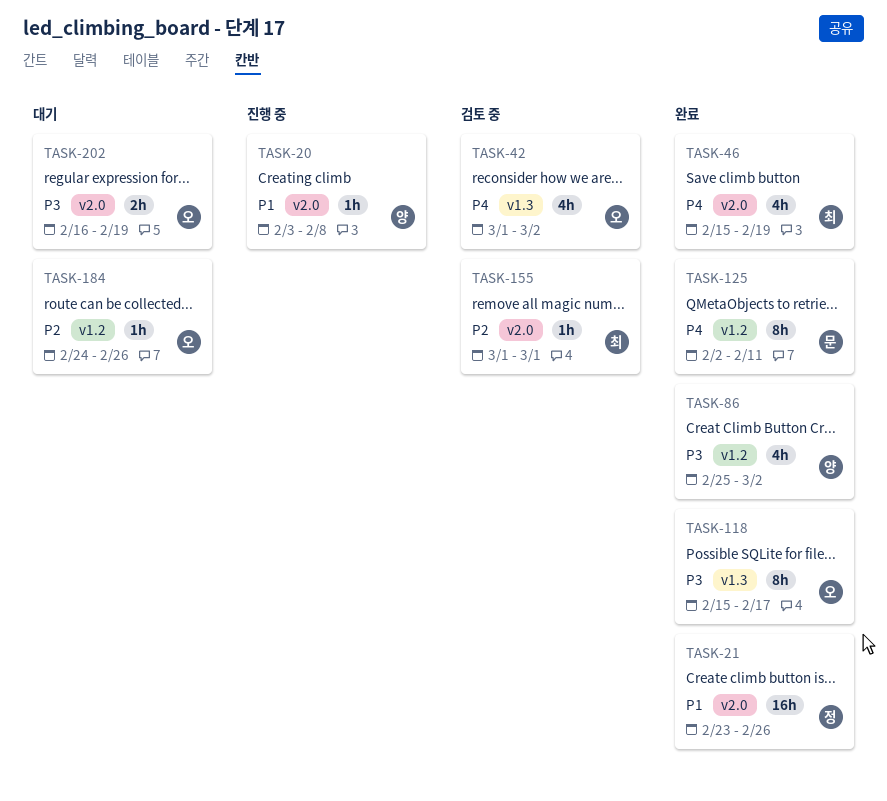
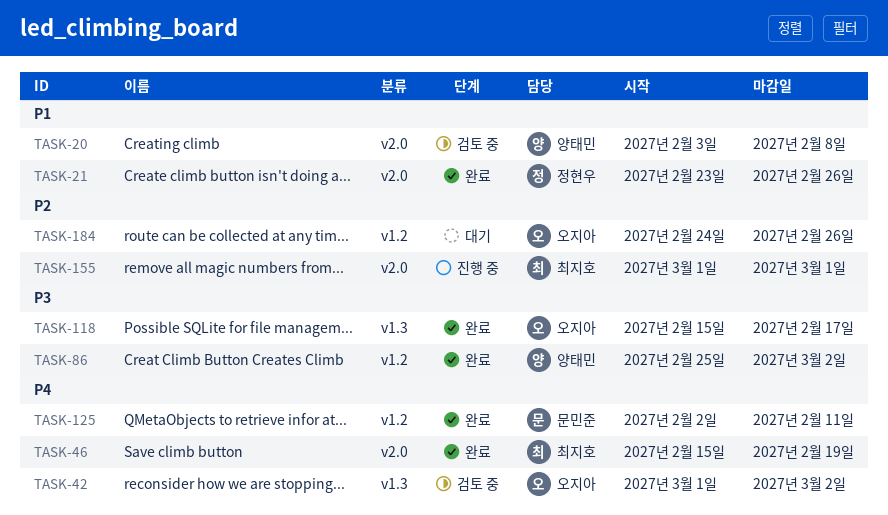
TASK-20, status: 진행 중 -> 검토 중
TASK-155, status: 검토 중 -> 진행 중
TASK-202: present -> none

